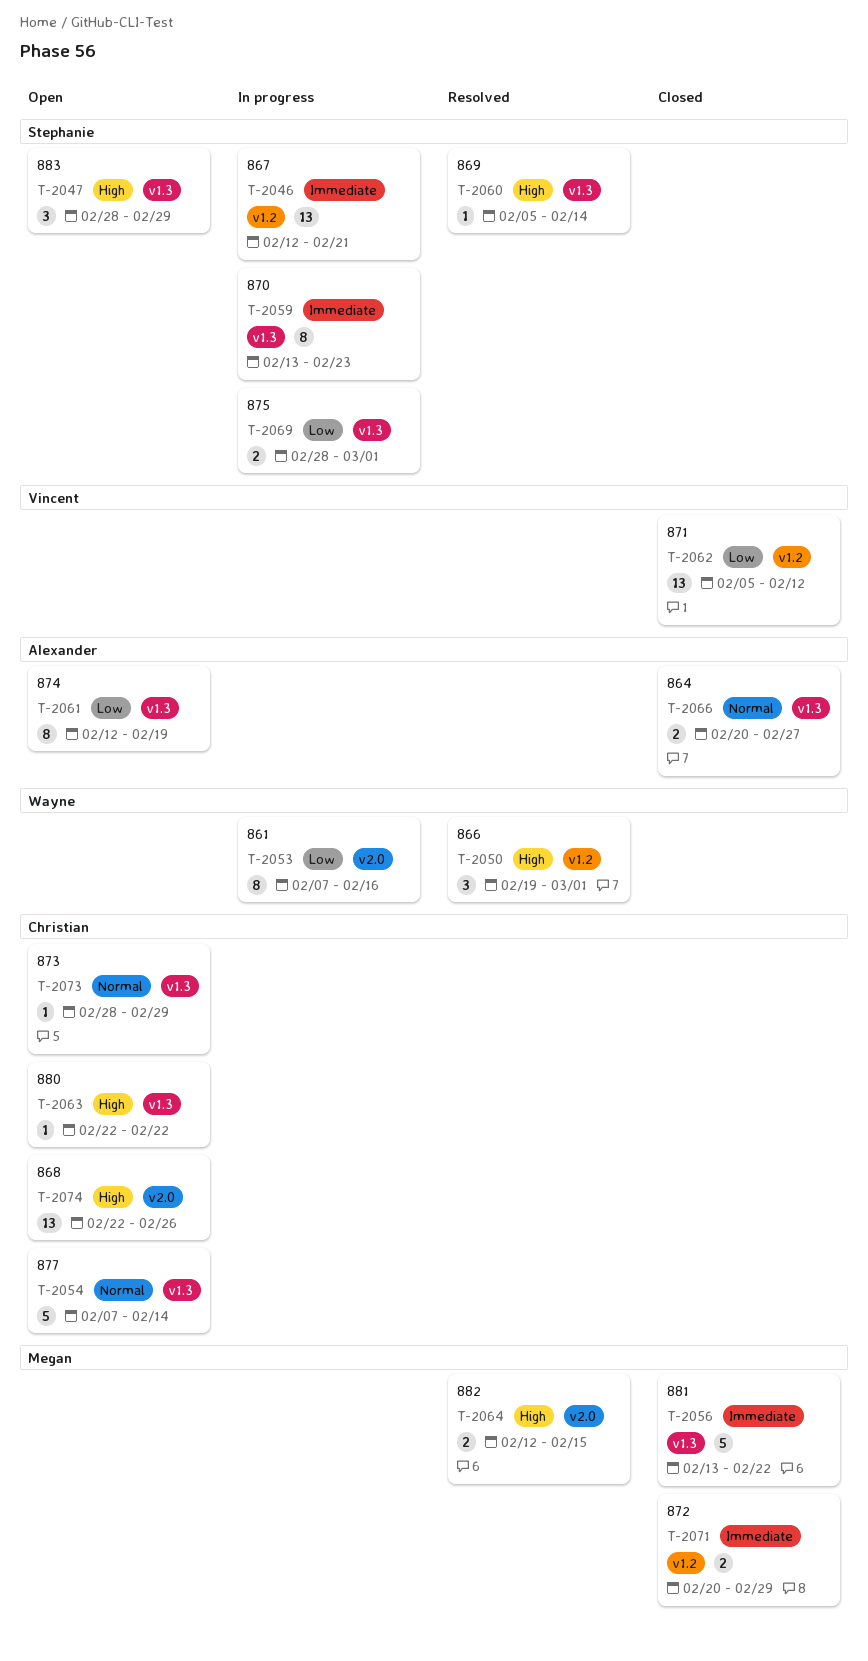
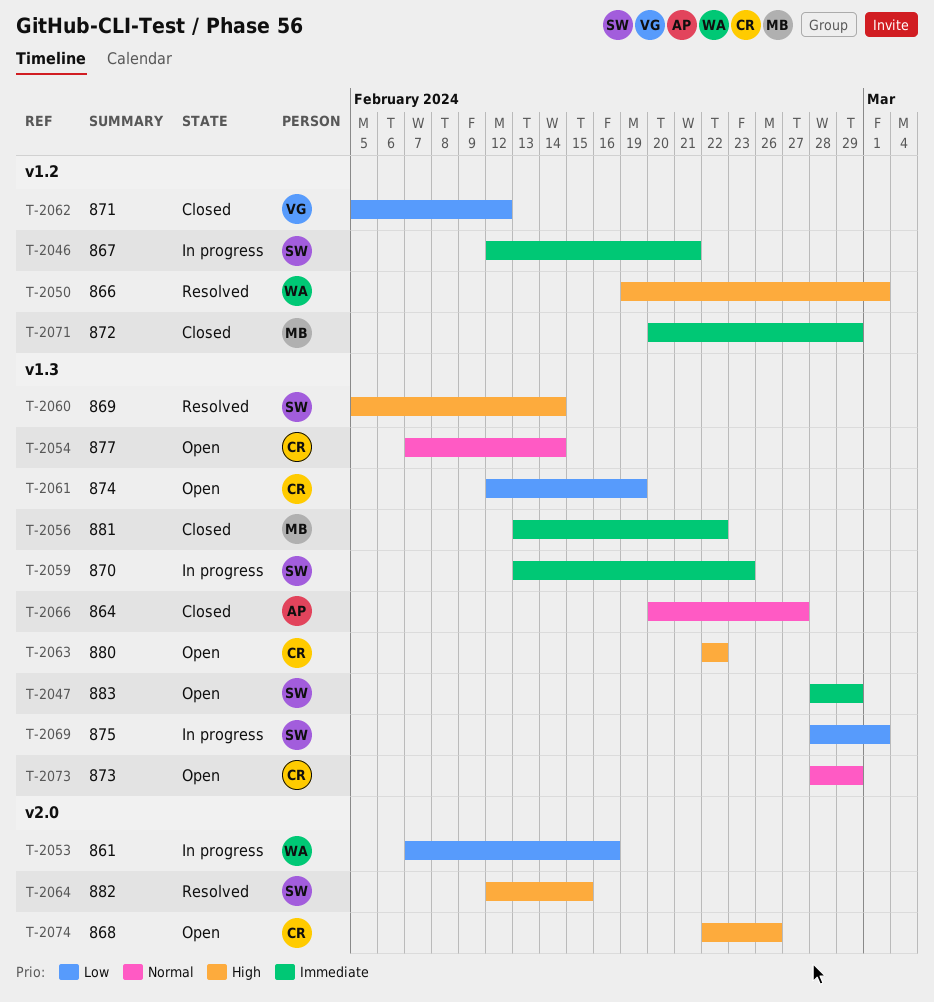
T-2047, priority: High -> Immediate
T-2061, owner: Alexander -> Christian
T-2064, owner: Megan -> Stephanie

